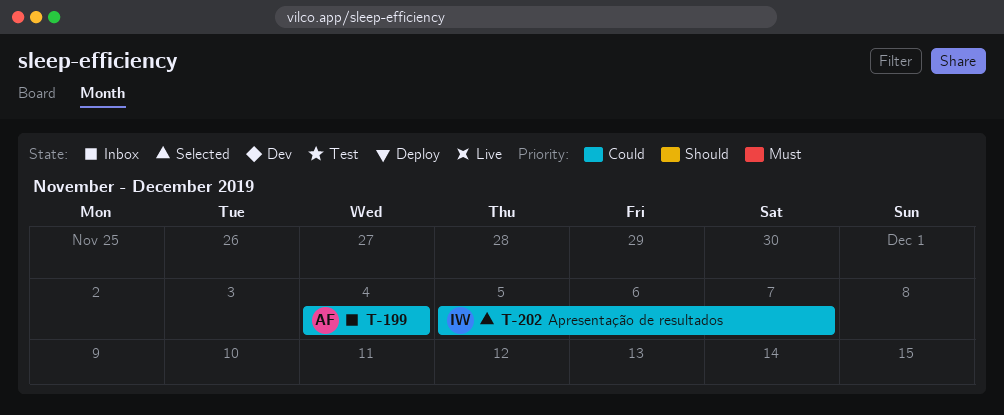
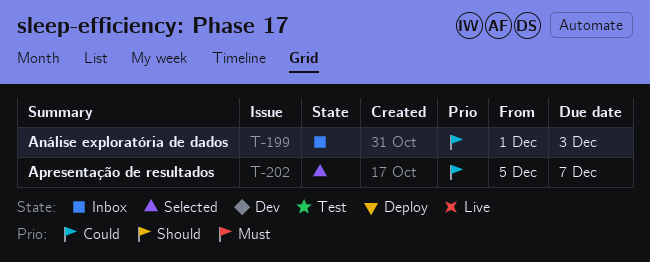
T-199, start: Dec 4 -> Dec 1
T-199, due: Dec 4 -> Dec 3

